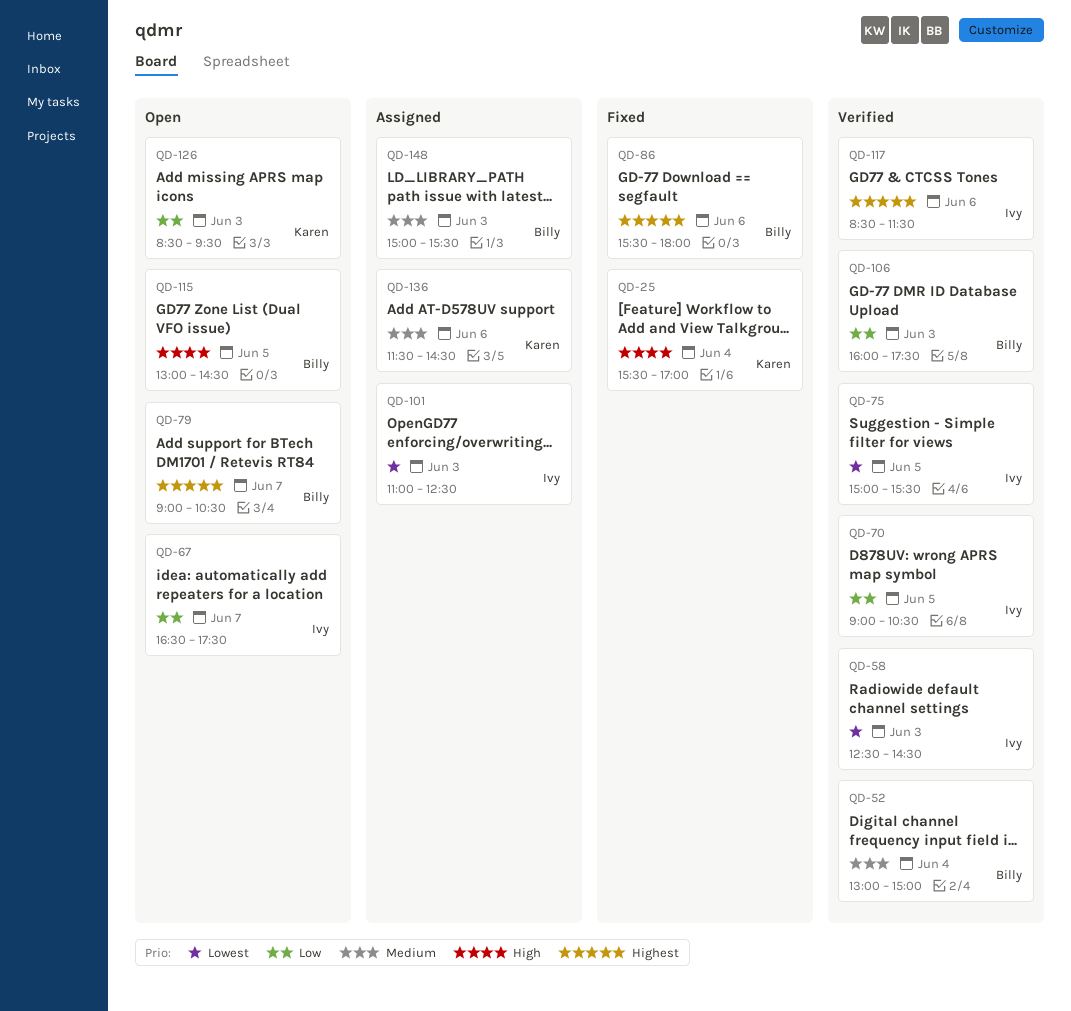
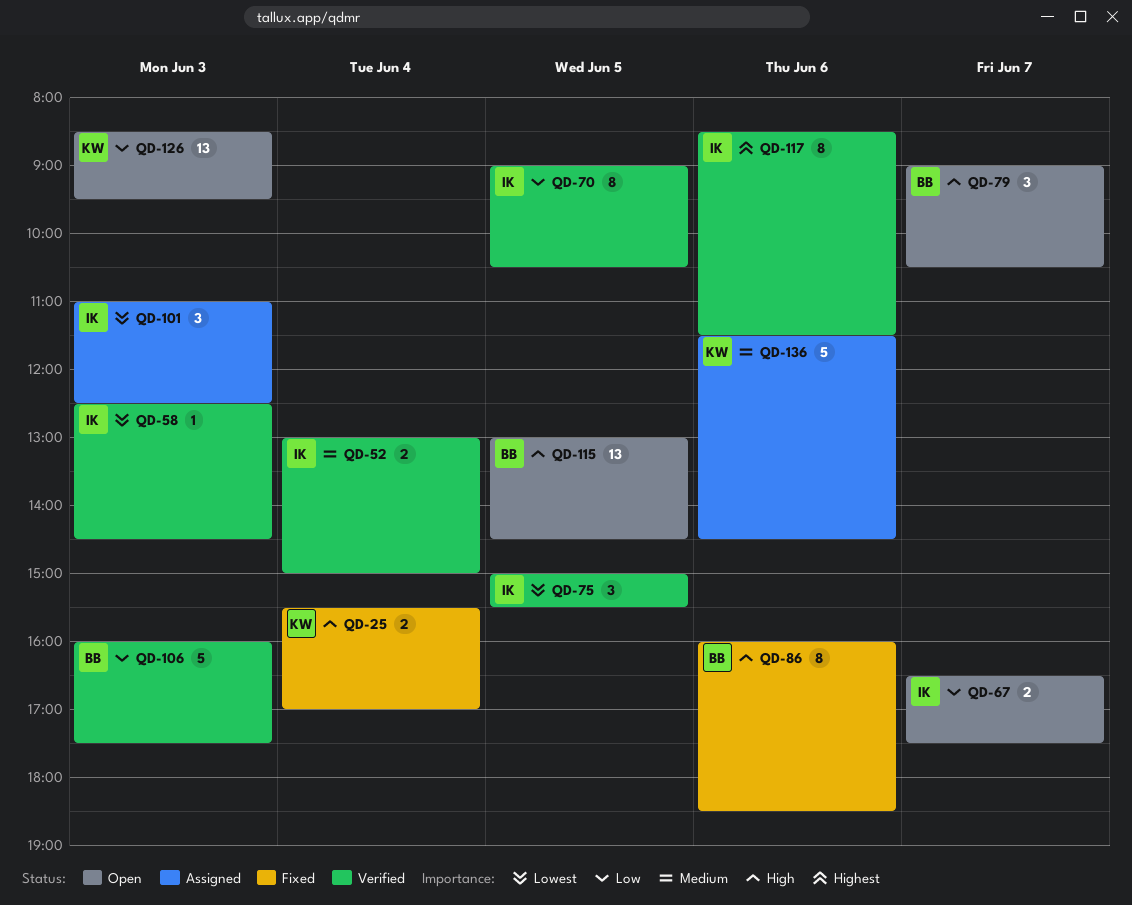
QD-52, owner: Billy -> Ivy
QD-79, priority: Highest -> High
QD-86, priority: Highest -> High
QD-86, begins: 15:30 -> 16:00
QD-86, ends: 18:00 -> 18:30
QD-148: present -> none

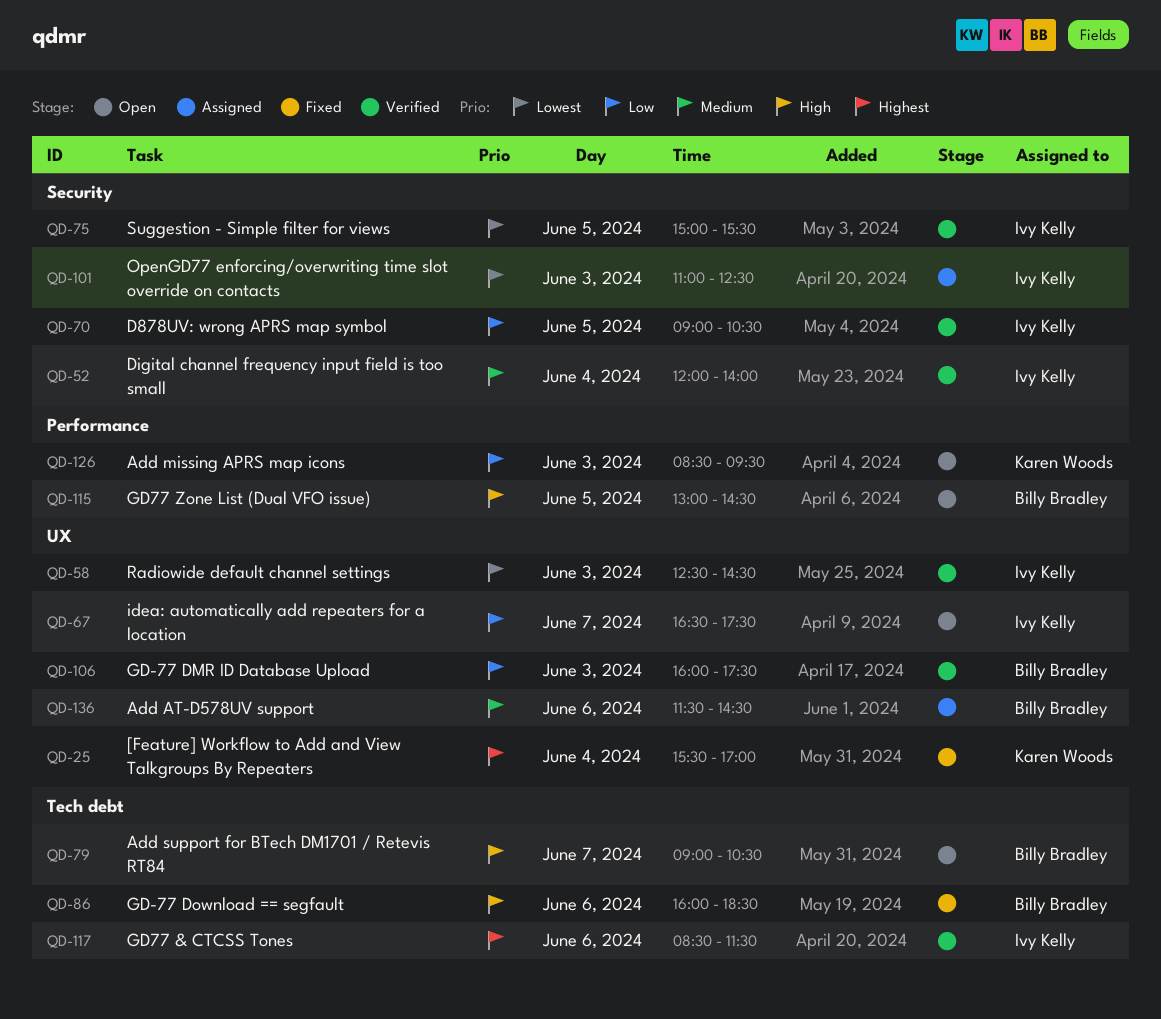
QD-25, priority: High -> Highest
QD-52, begins: 13:00 -> 12:00
QD-52, ends: 15:00 -> 14:00
QD-136, owner: Karen Woods -> Billy Bradley

